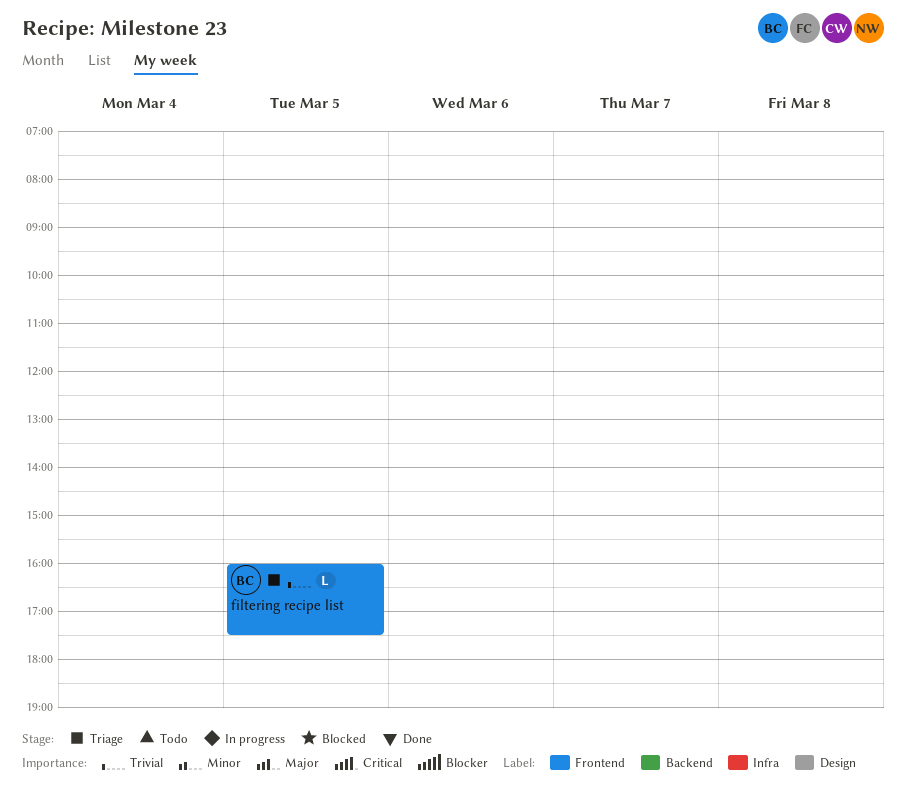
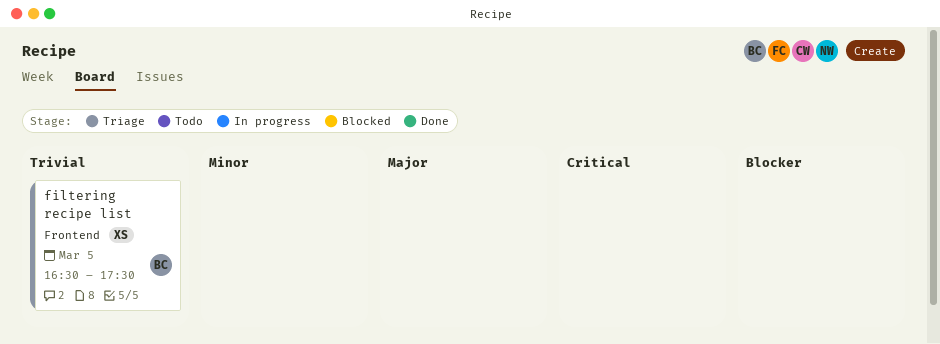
filtering recipe list, estimate: L -> XS
filtering recipe list, begins: 16:00 -> 16:30

